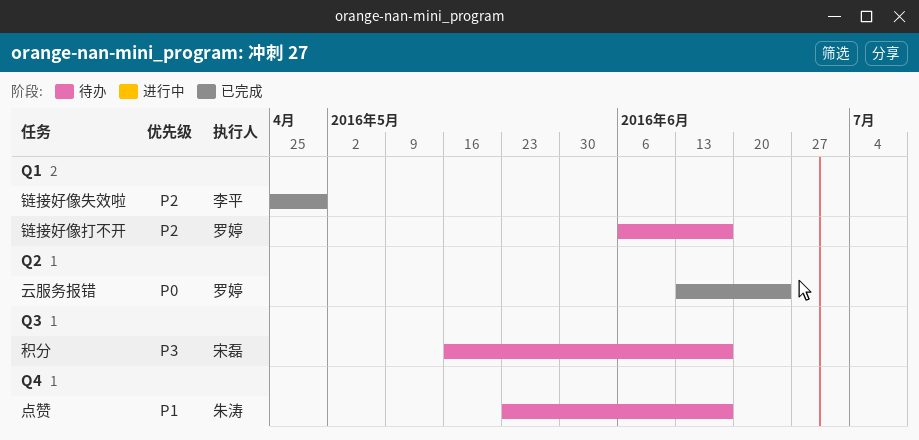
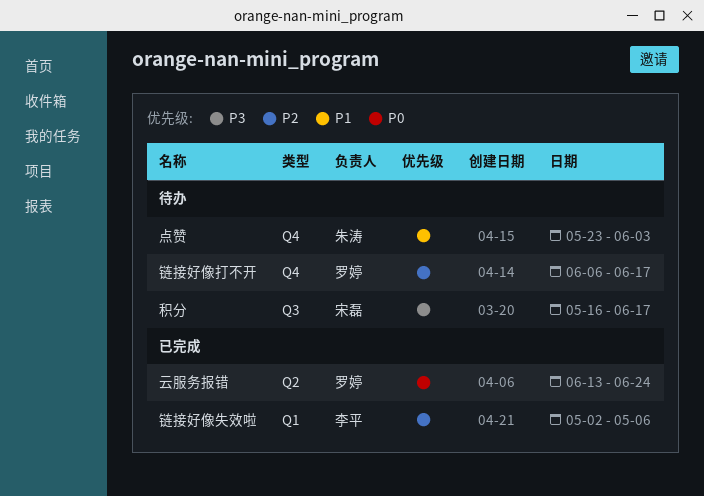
点赞, due: Jun 17 -> Jun 3
链接好像失效啦, start: Apr 25 -> May 2
链接好像失效啦, due: Apr 29 -> May 6
链接好像打不开, label: Q1 -> Q4

